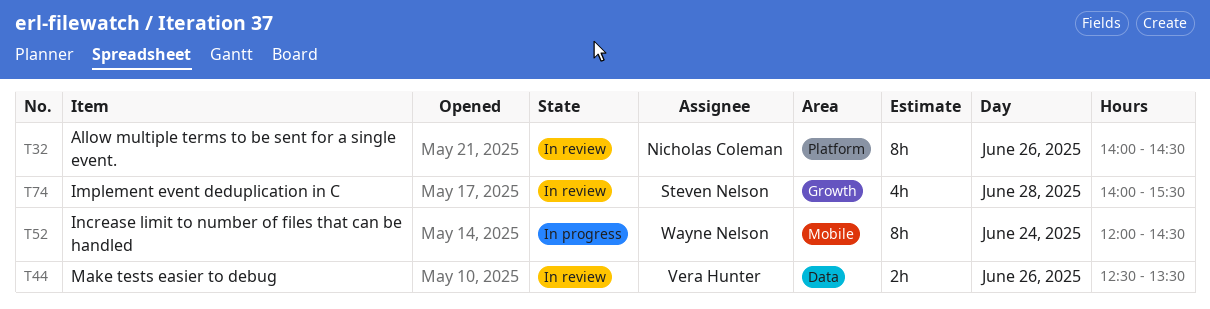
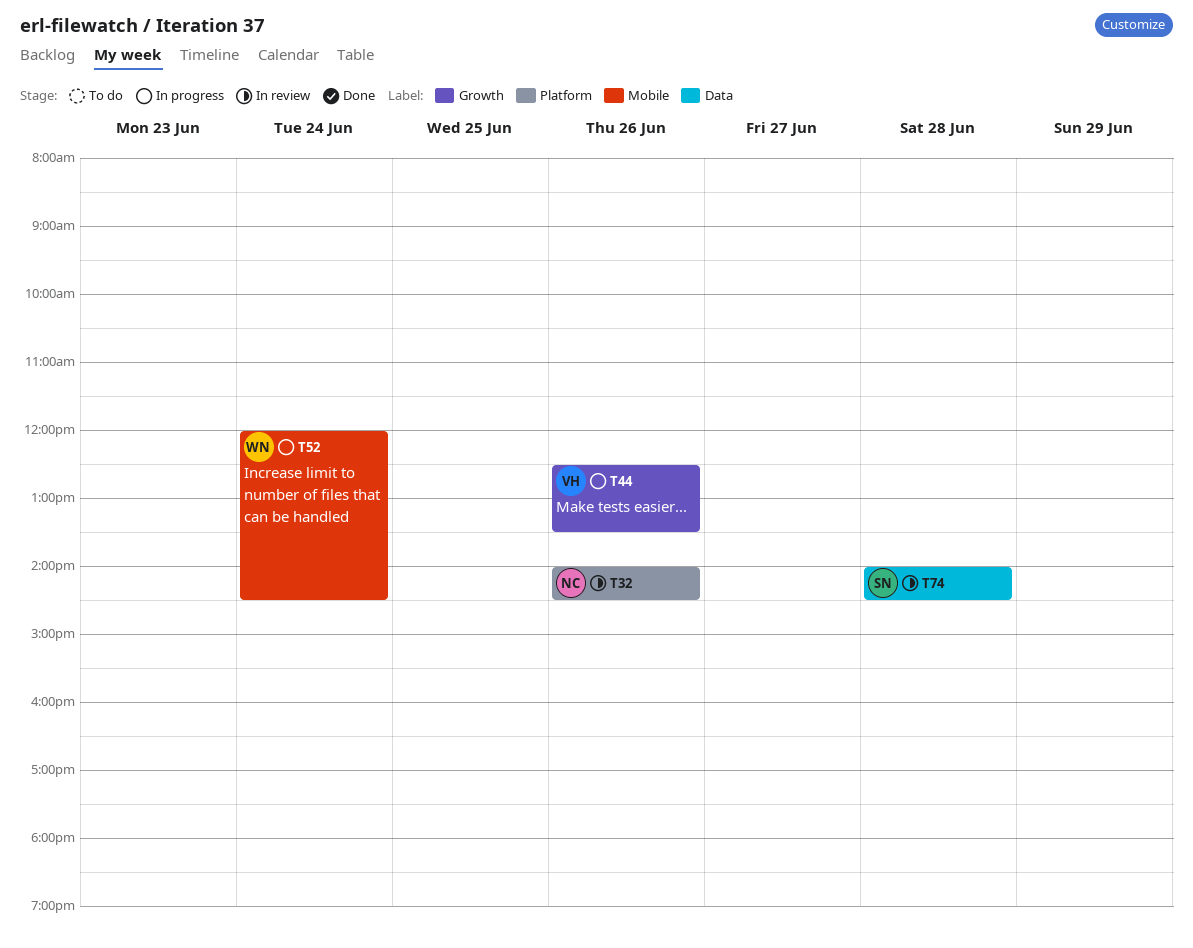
T44, status: In review -> In progress
T44, label: Data -> Growth
T74, label: Growth -> Data
T74, ends: 15:30 -> 14:30

